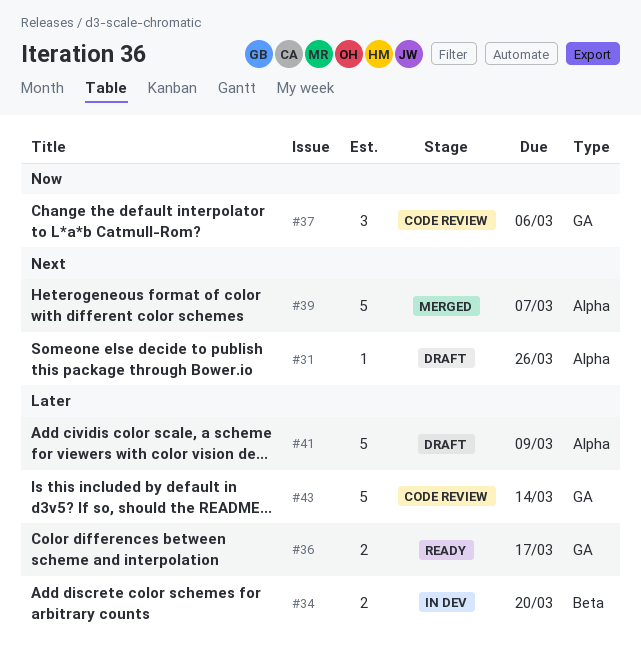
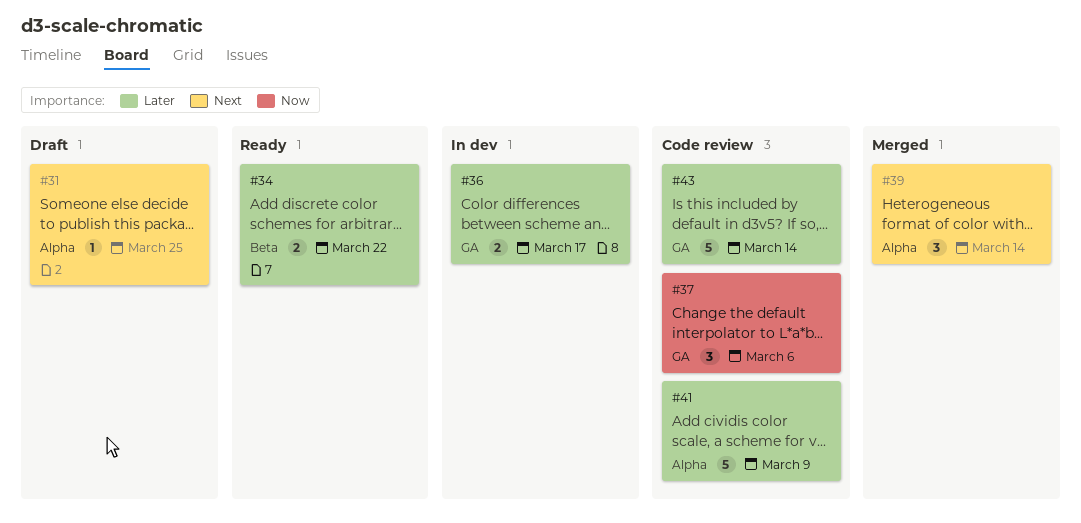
#31, due: Mar 26 -> Mar 25
#34, status: In dev -> Ready
#34, due: Mar 20 -> Mar 22
#36, status: Ready -> In dev
#39, estimate: 5 -> 3
#39, due: Mar 7 -> Mar 14
#41, status: Draft -> Code review

